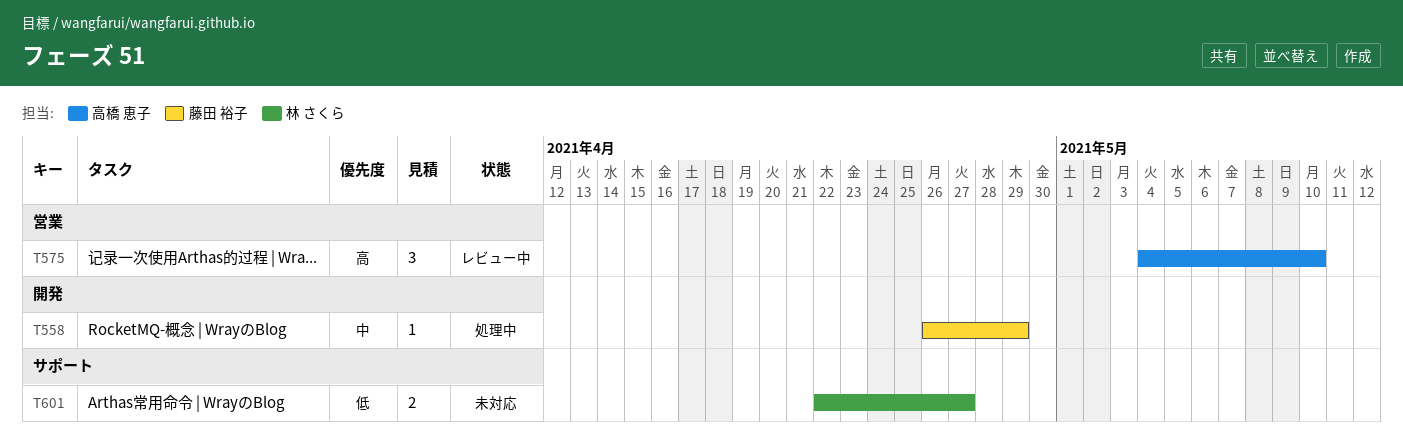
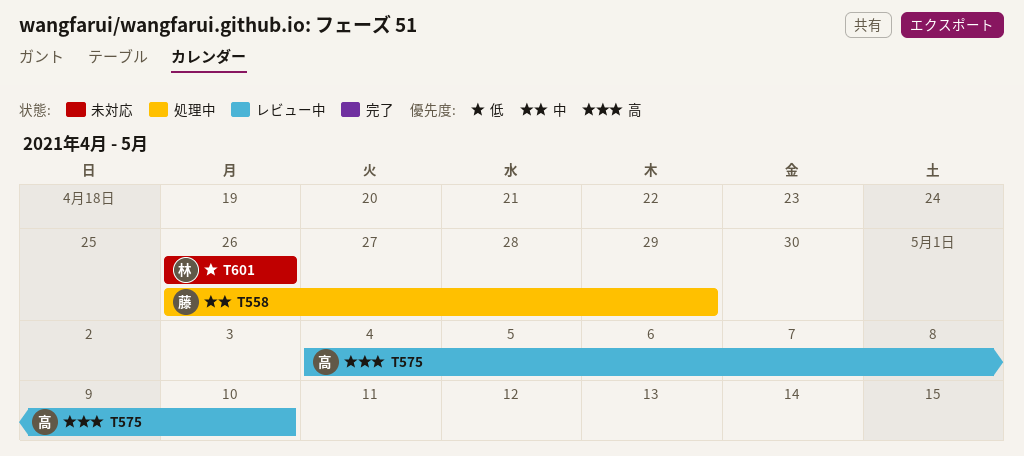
T601, start: Apr 22 -> Apr 26
T601, due: Apr 27 -> Apr 26

